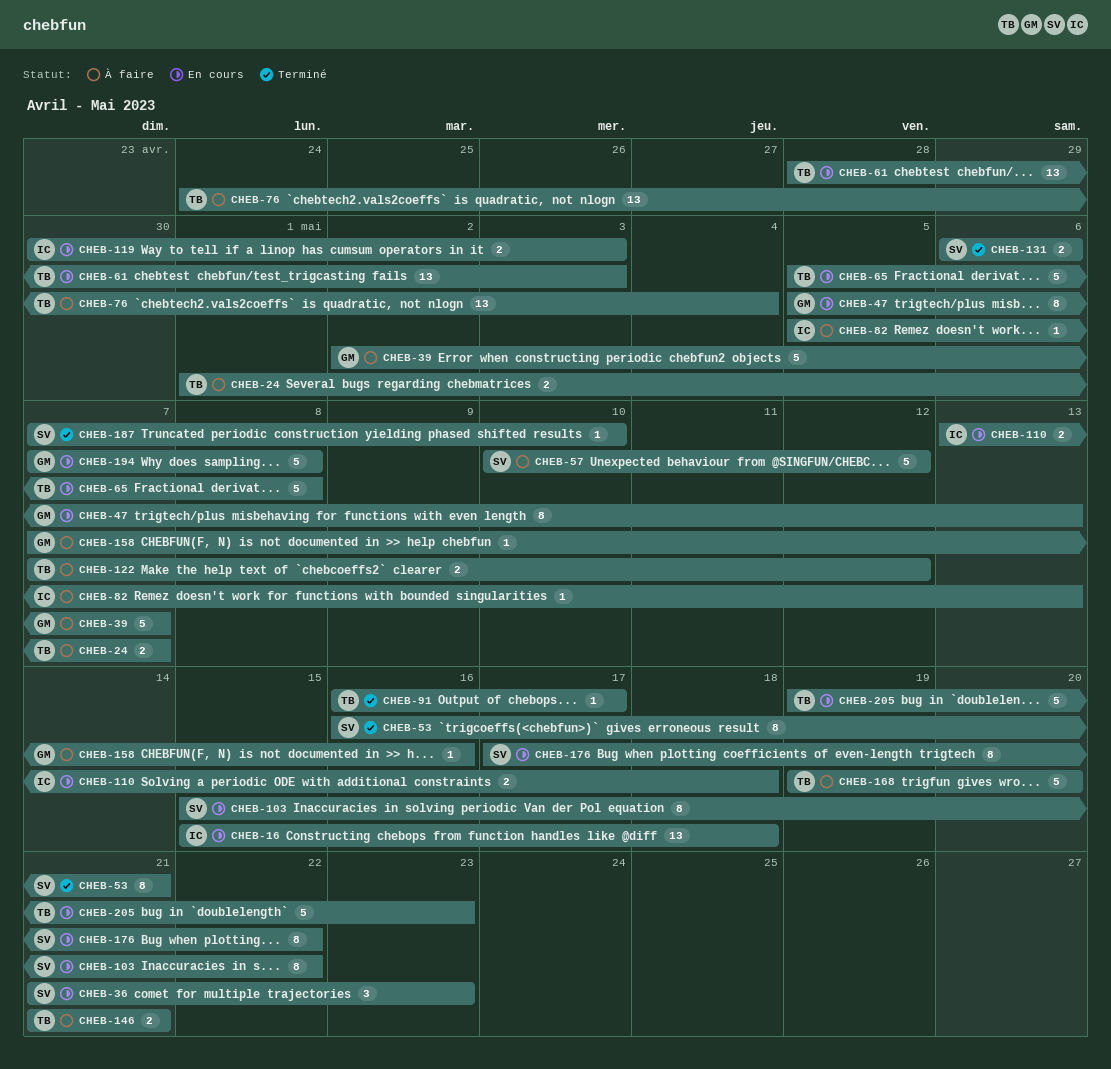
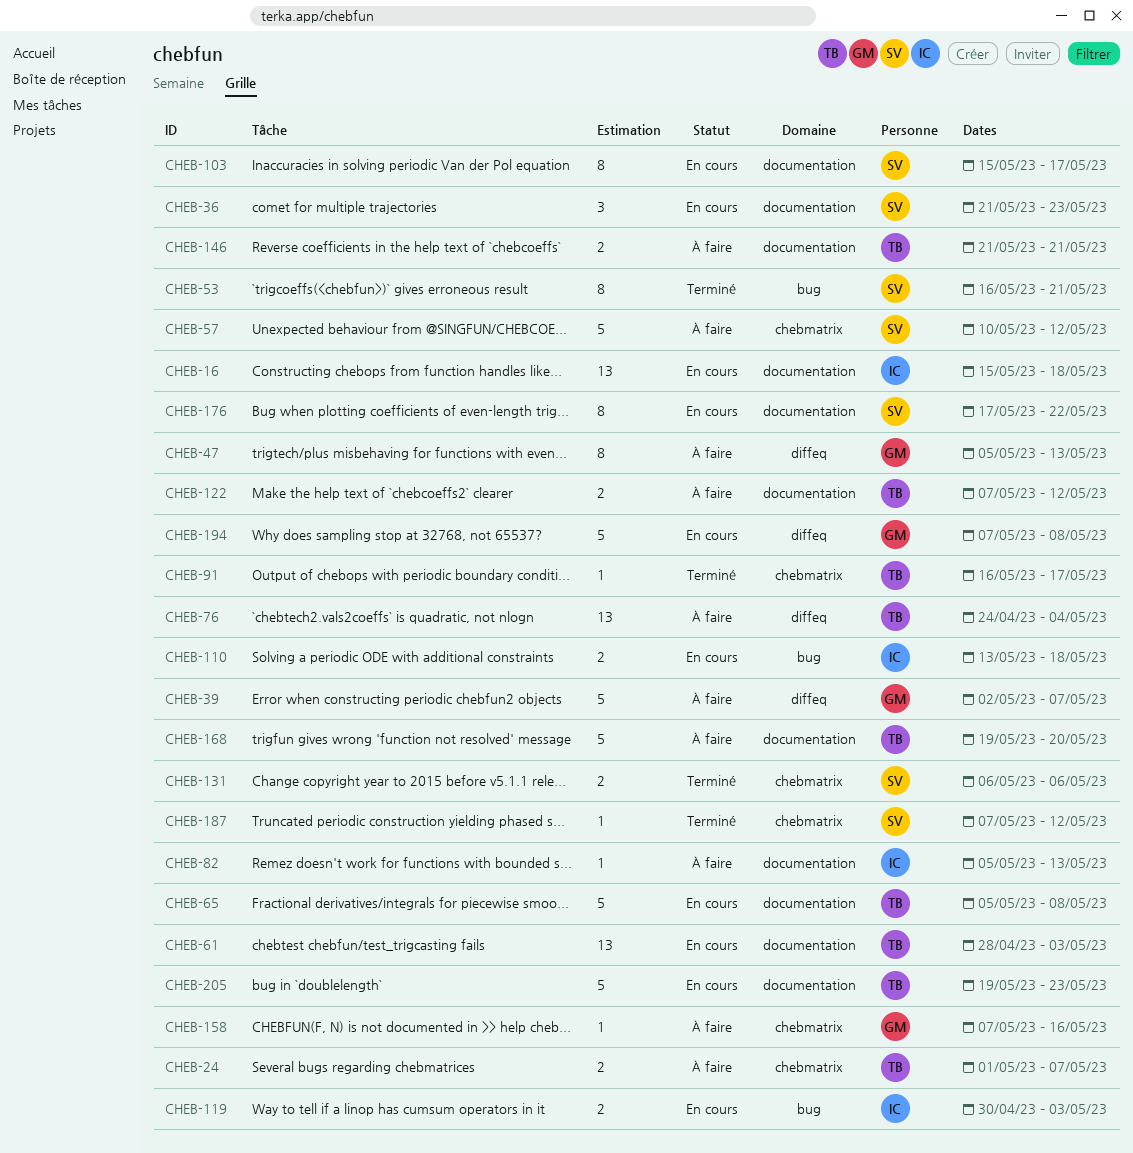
CHEB-47, status: En cours -> À faire
CHEB-103, due: May 22 -> May 17
CHEB-187, due: May 10 -> May 12

